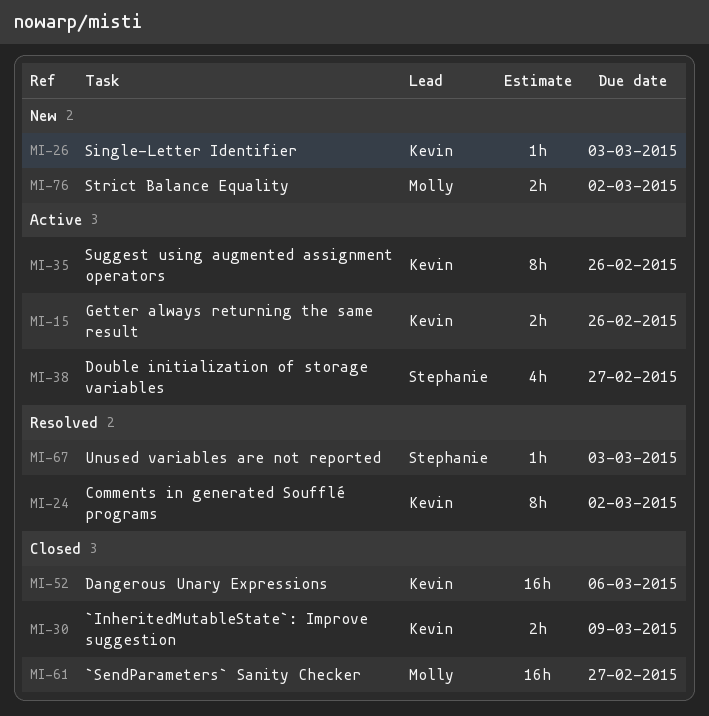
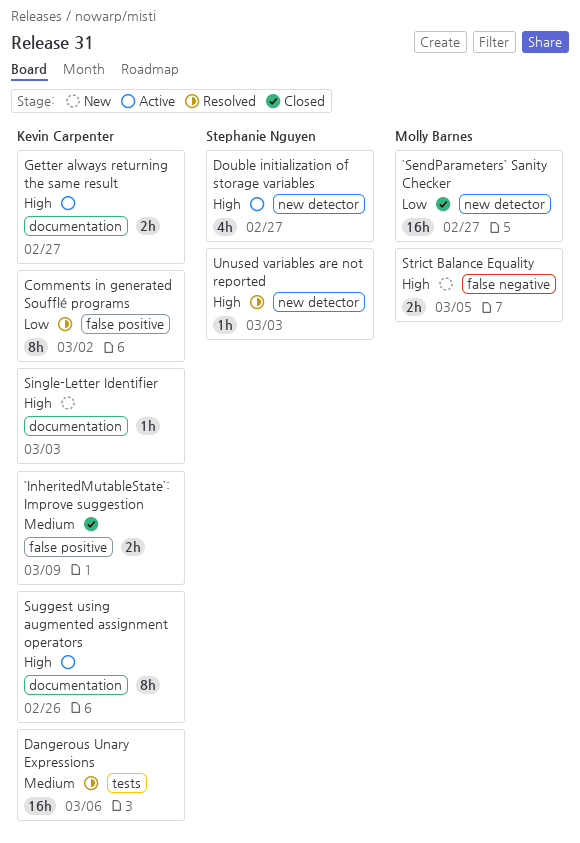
Dangerous Unary Expressions, status: Closed -> Resolved
Getter always returning the same result, due: Feb 26 -> Feb 27
Strict Balance Equality, due: Mar 2 -> Mar 5

